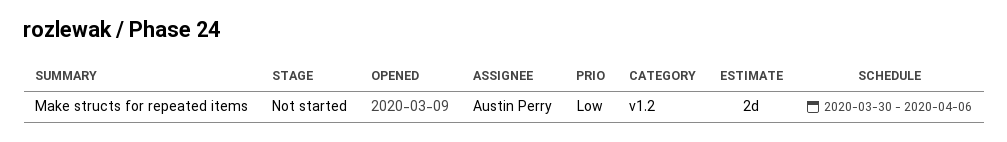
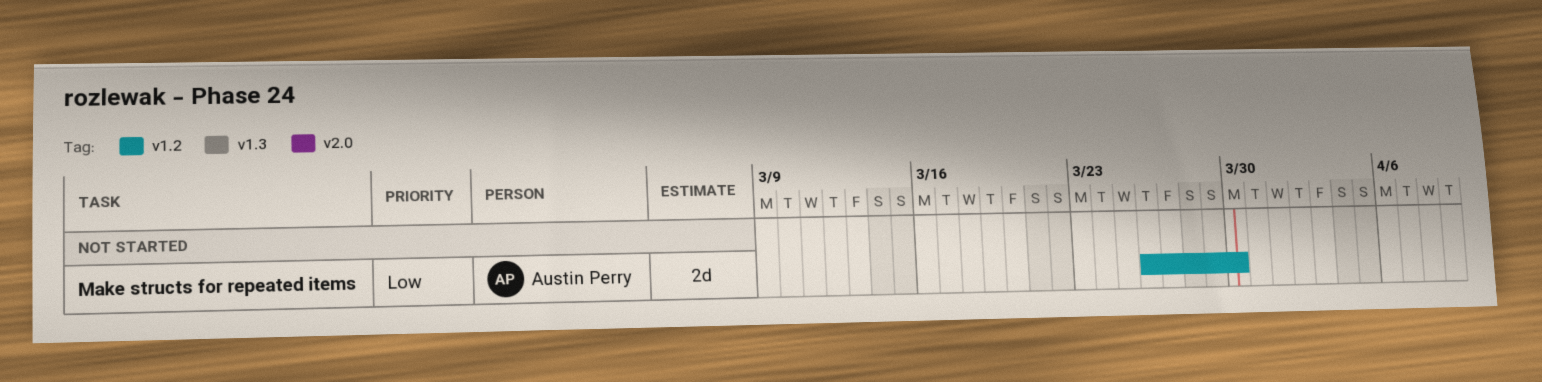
Make structs for repeated items, start: Mar 30 -> Mar 26
Make structs for repeated items, due: Apr 6 -> Mar 30

